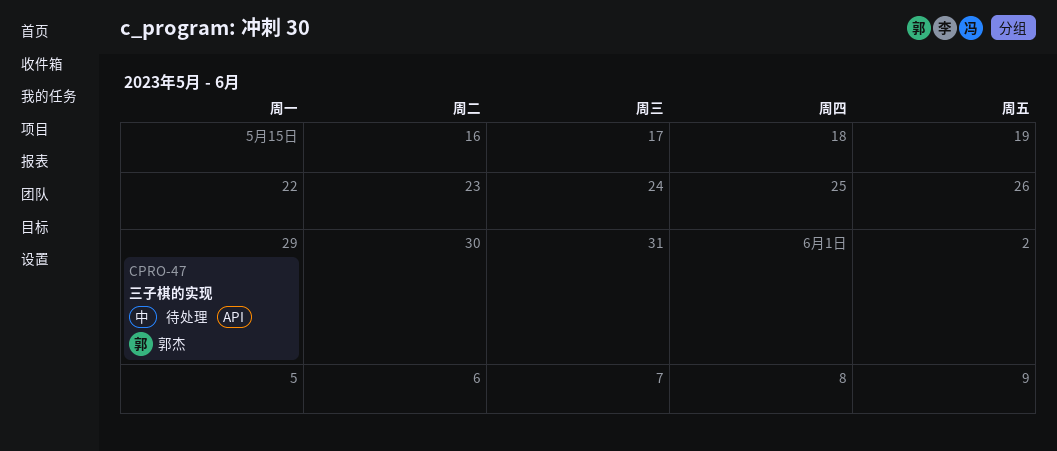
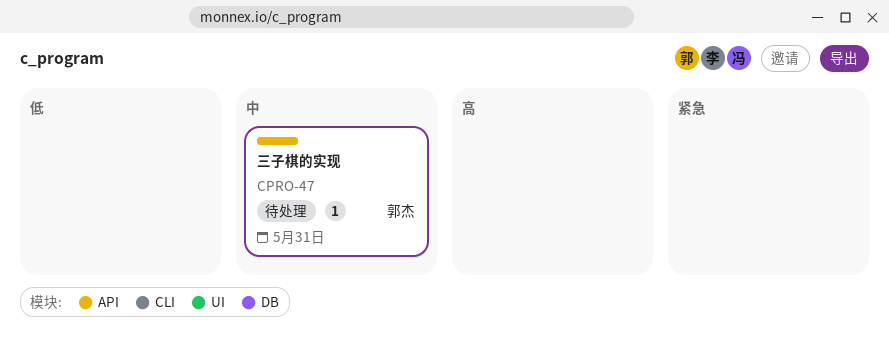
CPRO-47, due: May 29 -> May 31

